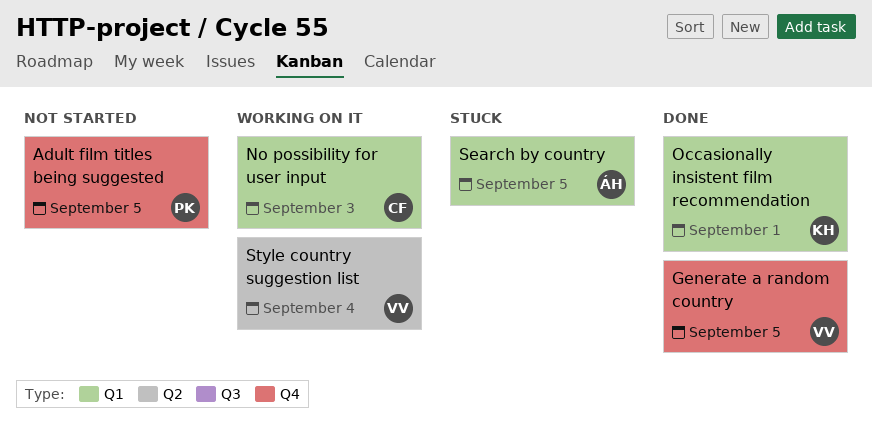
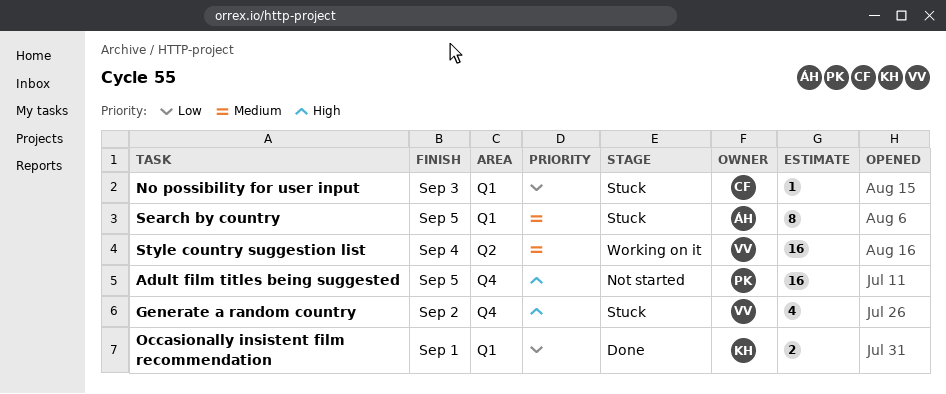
Generate a random country, status: Done -> Stuck
Generate a random country, due: Sep 5 -> Sep 2
No possibility for user input, status: Working on it -> Stuck

